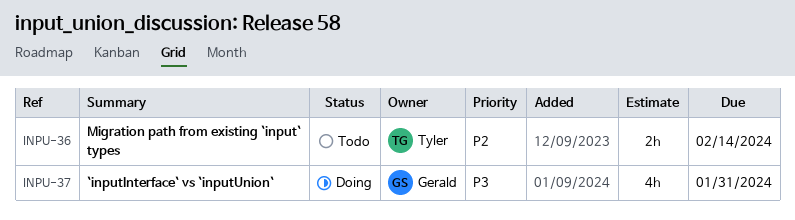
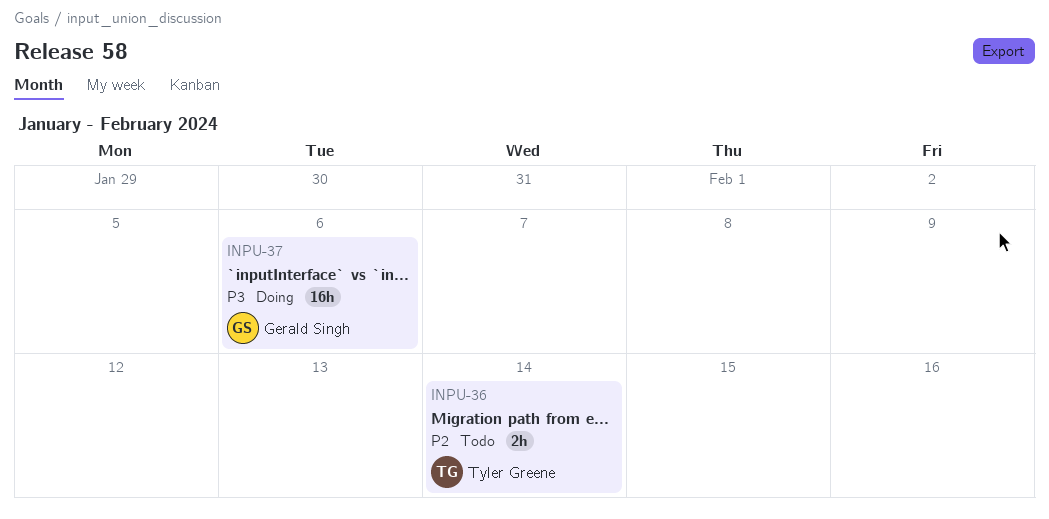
INPU-37, estimate: 4h -> 16h
INPU-37, due: Jan 31 -> Feb 6

